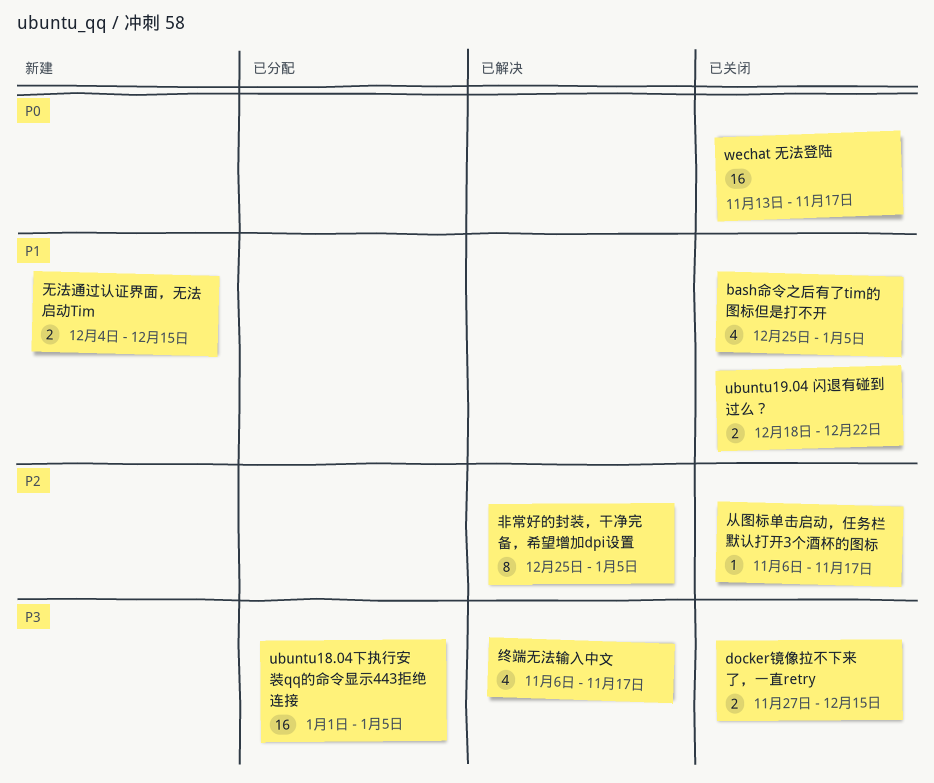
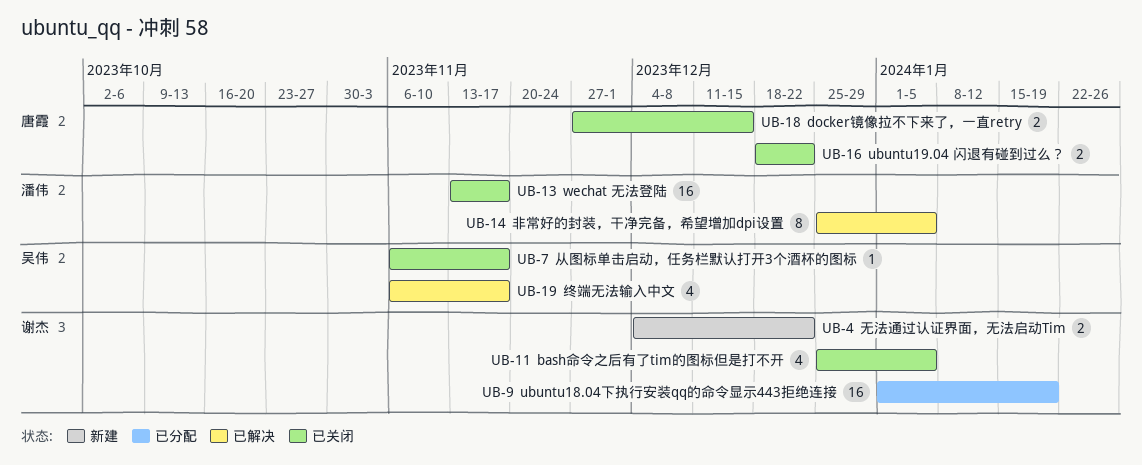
ubuntu18.04下执行安装qq的命令显示443拒绝连接, due: Jan 5 -> Jan 19
无法通过认证界面，无法启动Tim, due: Dec 15 -> Dec 22

